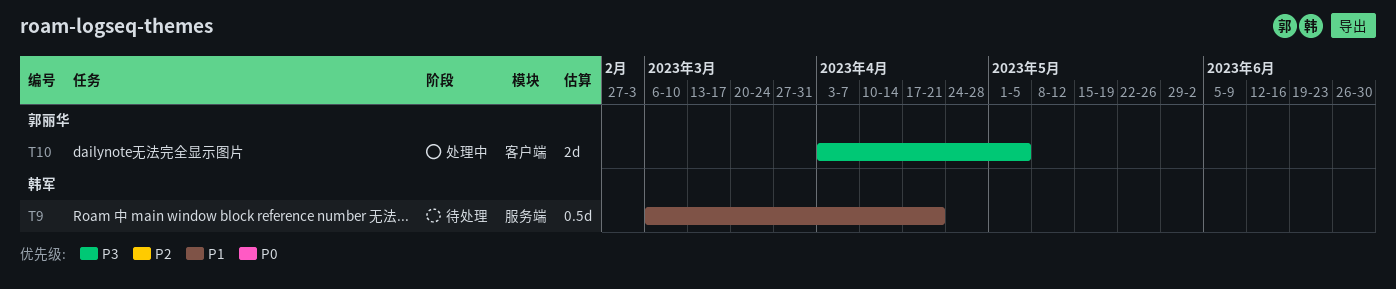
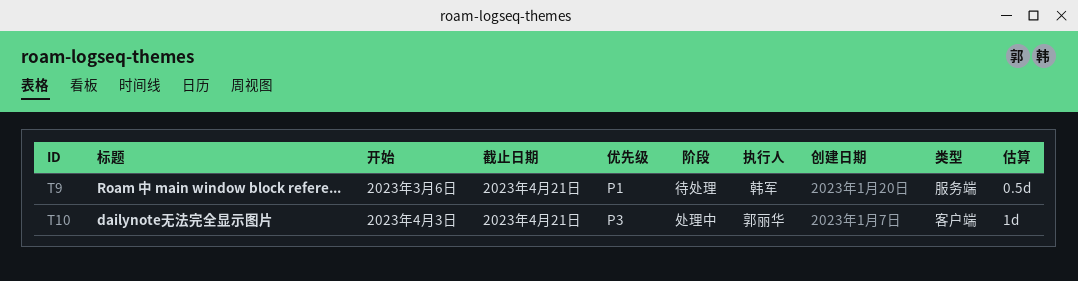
T10, estimate: 2d -> 1d
T10, due: May 5 -> Apr 21

